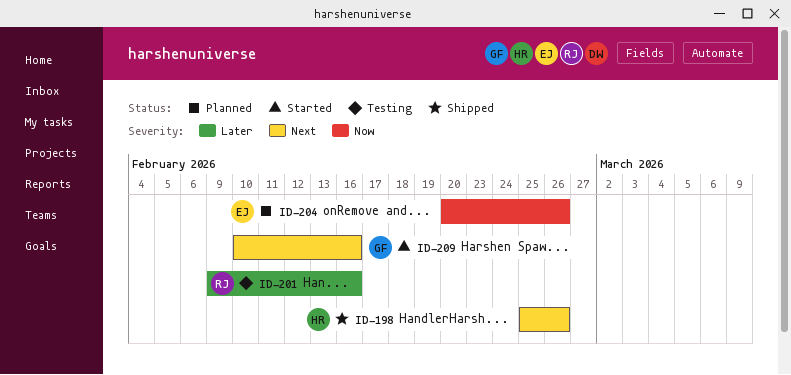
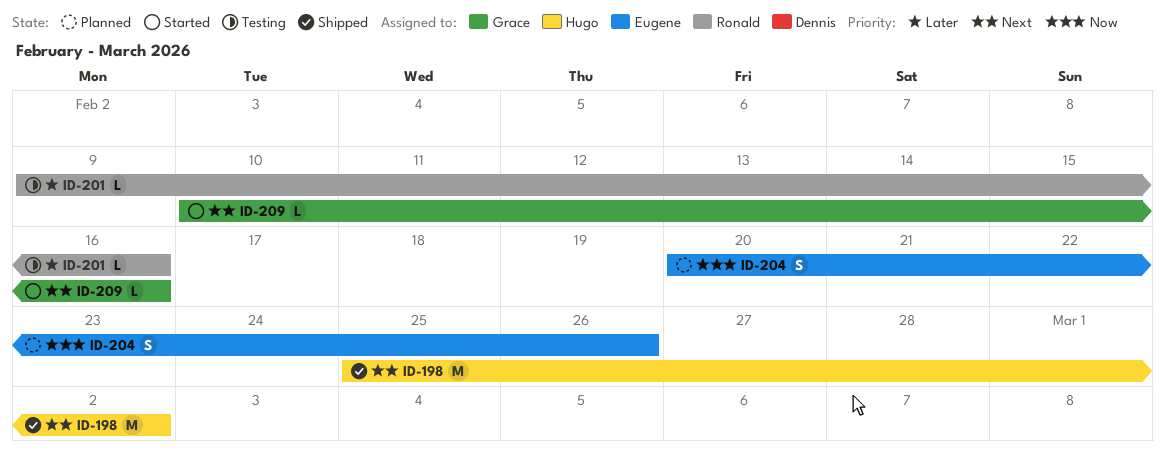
ID-198, due: Feb 26 -> Mar 2

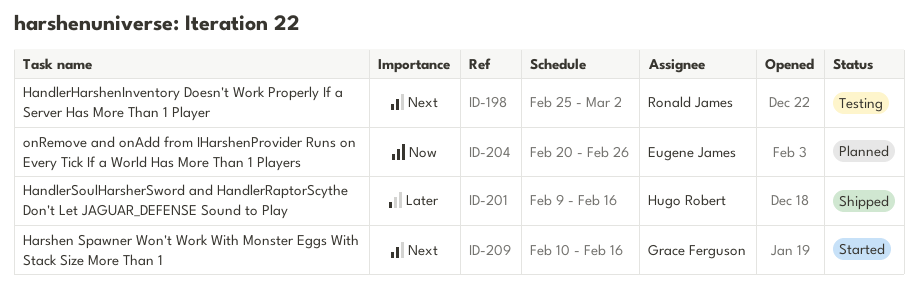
ID-198, status: Shipped -> Testing
ID-198, owner: Hugo Robert -> Ronald James
ID-201, status: Testing -> Shipped
ID-201, owner: Ronald James -> Hugo Robert

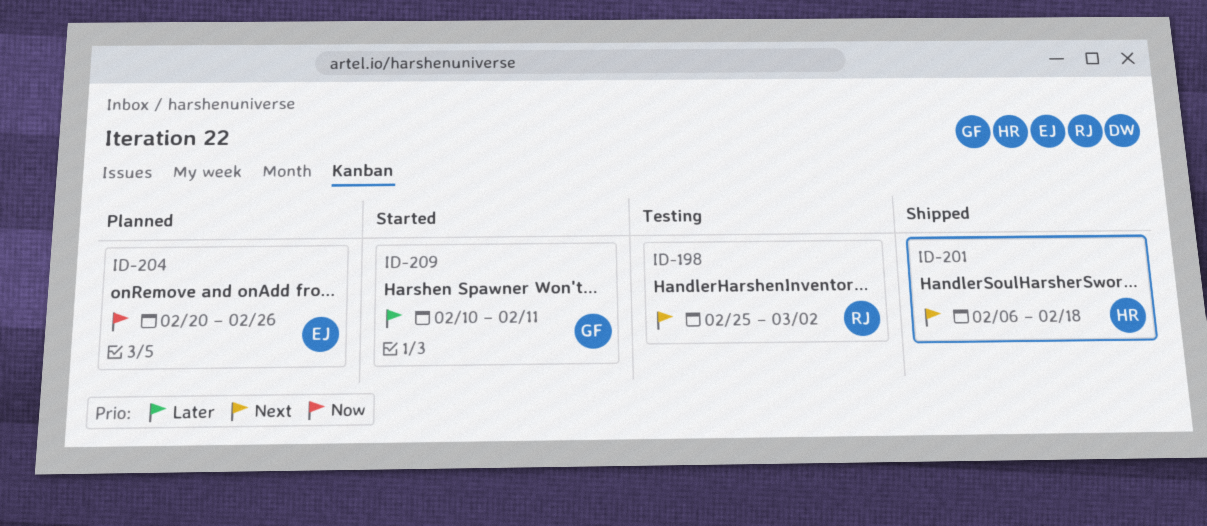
ID-201, priority: Later -> Next
ID-201, start: Feb 9 -> Feb 6
ID-201, due: Feb 16 -> Feb 18
ID-209, priority: Next -> Later
ID-209, due: Feb 16 -> Feb 11

